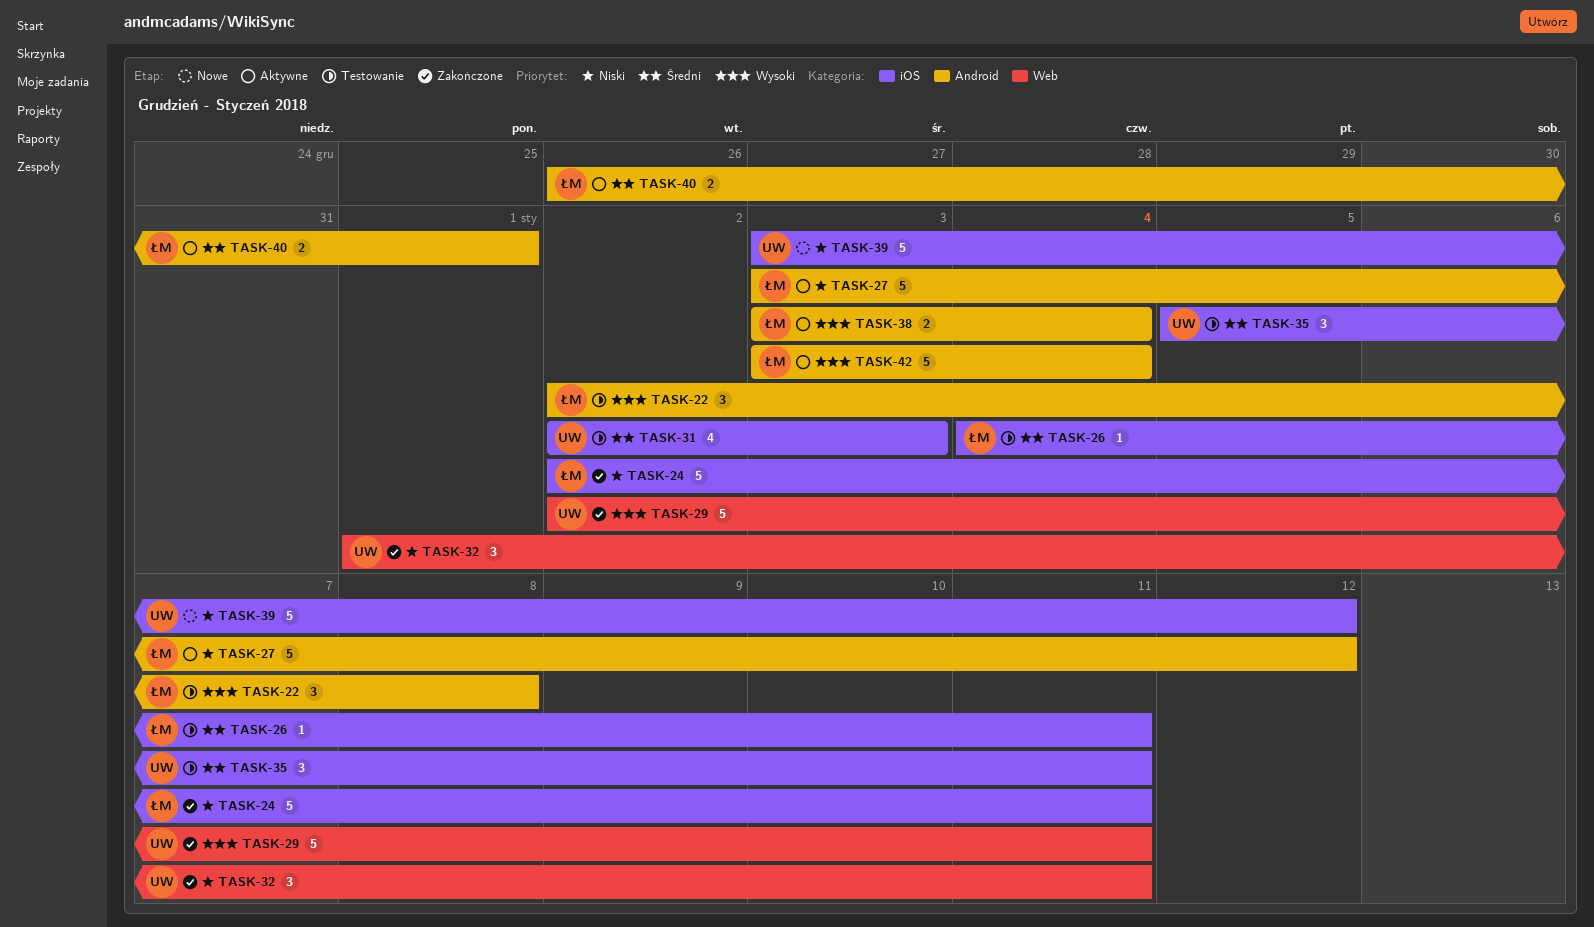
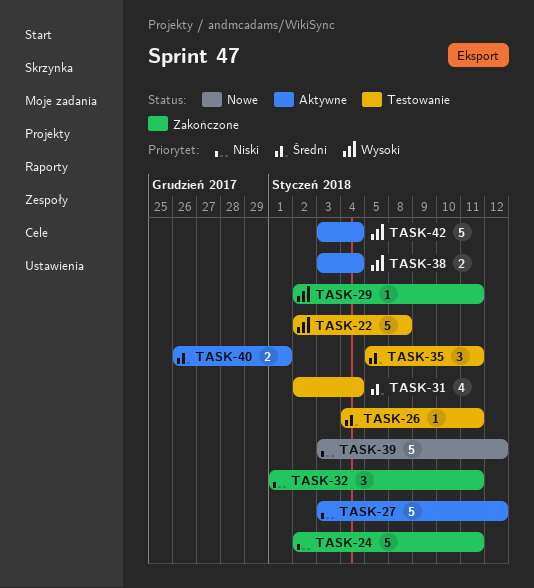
TASK-22, estimate: 3 -> 5
TASK-29, estimate: 5 -> 1
TASK-31, due: Jan 3 -> Jan 4

